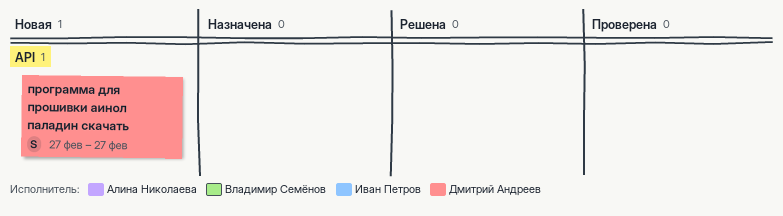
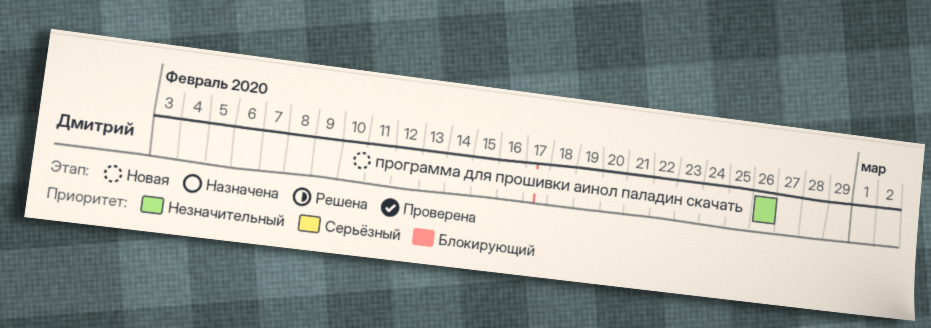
программа для прошивки аинол паладин скачать, start: Feb 27 -> Feb 26
программа для прошивки аинол паладин скачать, due: Feb 27 -> Feb 26

